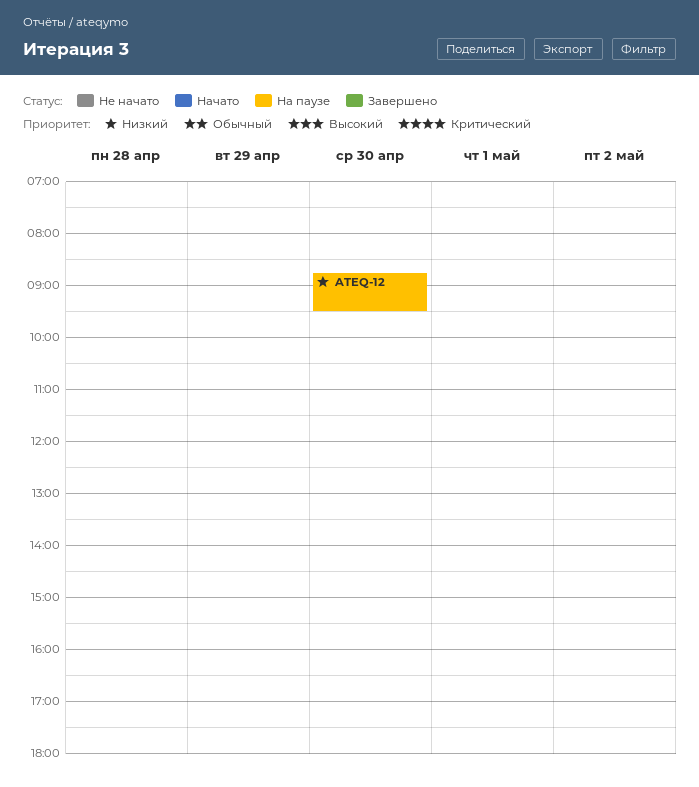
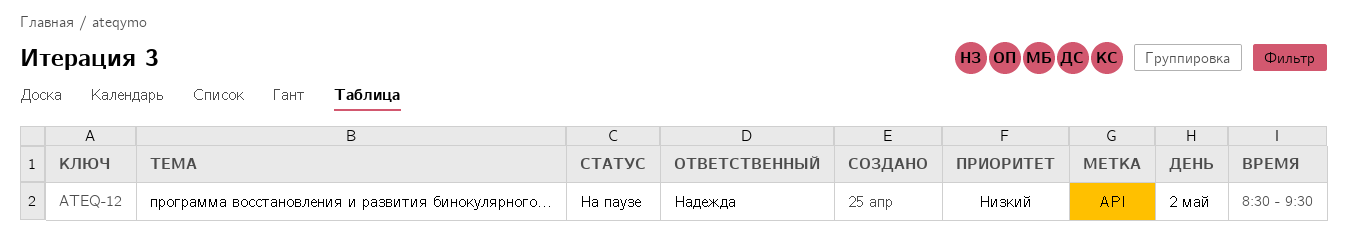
ATEQ-12, day: Apr 30 -> May 2
ATEQ-12, begins: 08:45 -> 08:30

